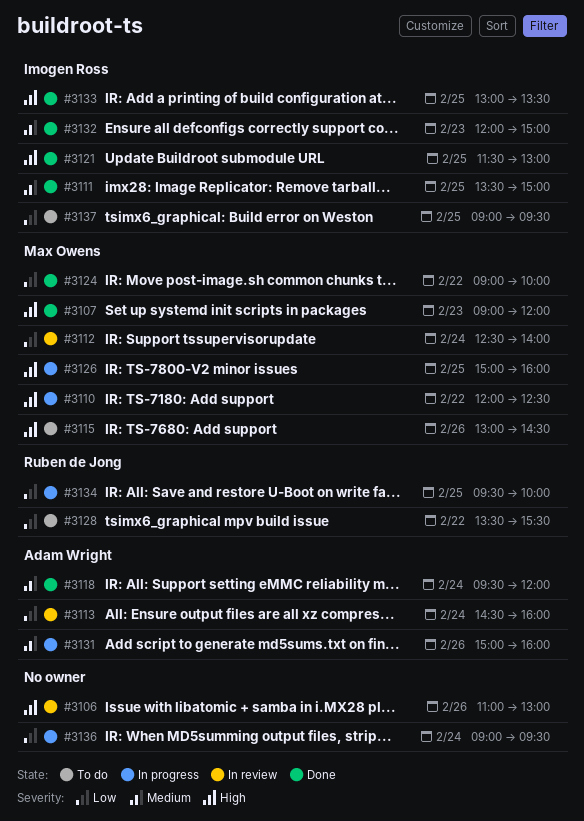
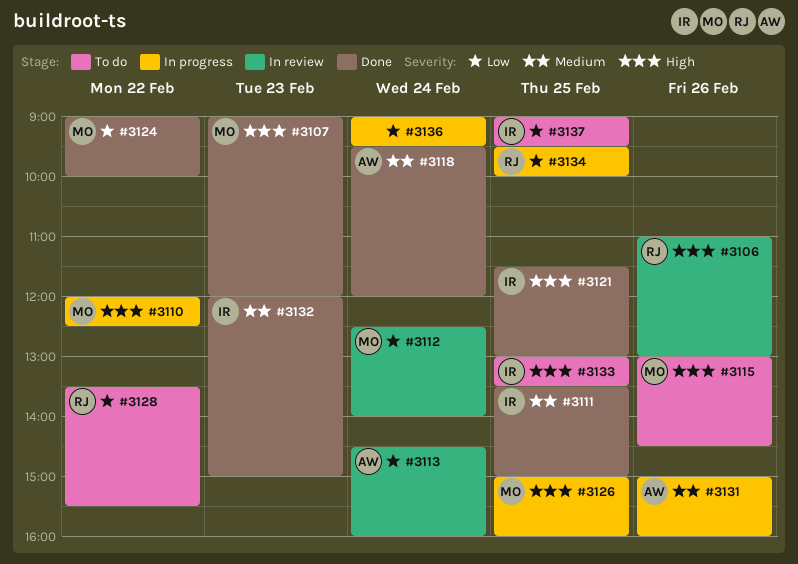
#3106, owner: none -> Ruben de Jong
#3133, status: Done -> To do

